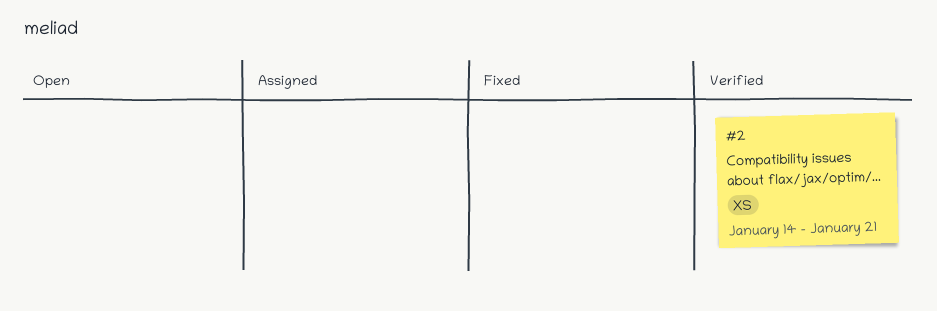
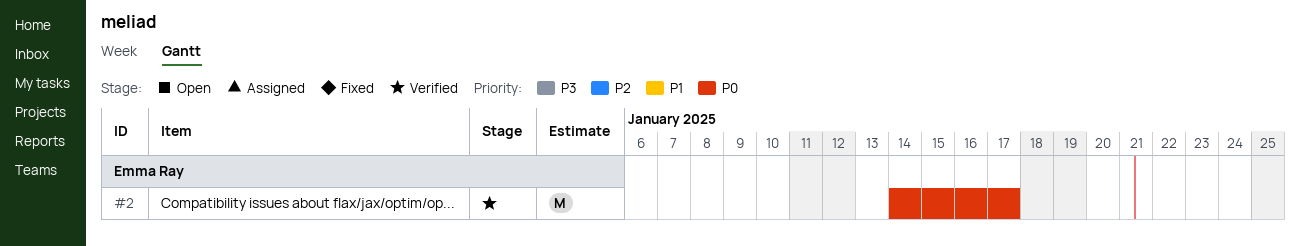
#2, estimate: XS -> M
#2, due: Jan 21 -> Jan 17

